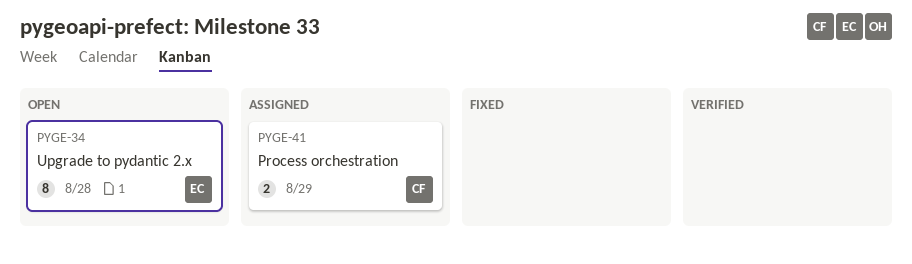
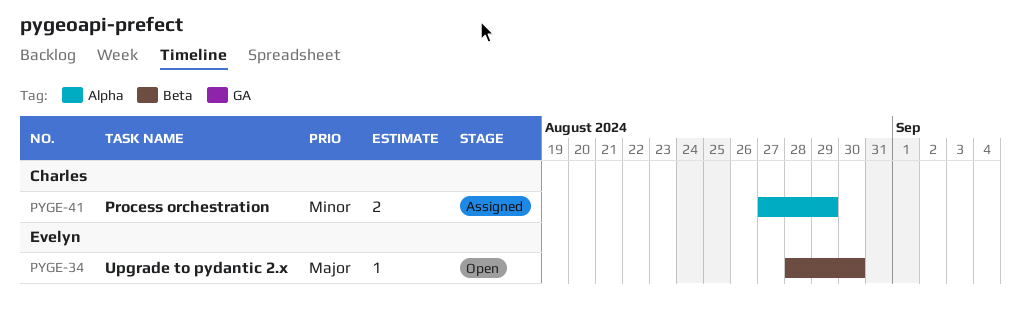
PYGE-34, estimate: 8 -> 1
PYGE-34, due: Aug 28 -> Aug 30

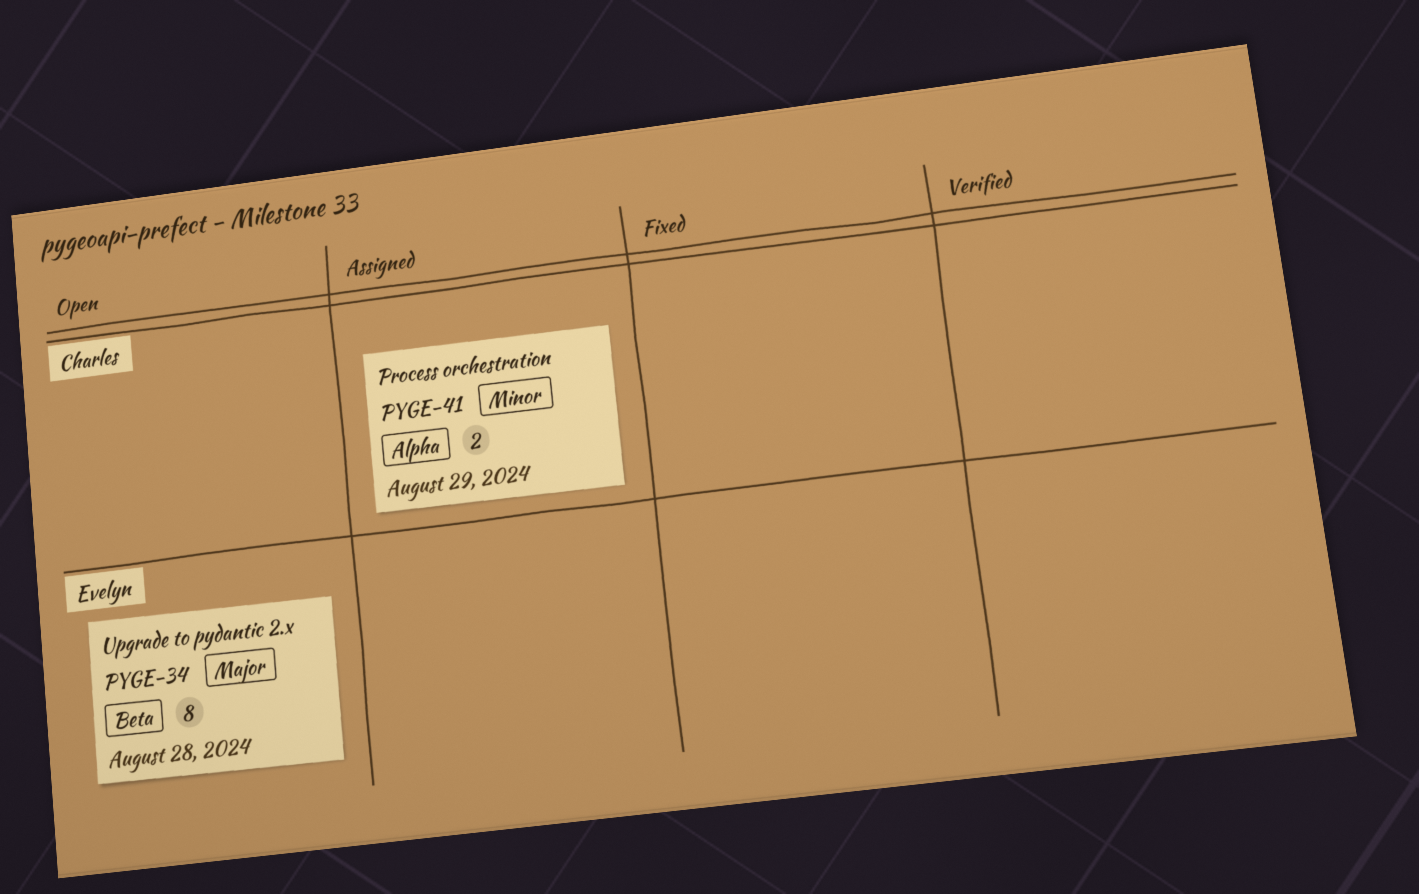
PYGE-34, estimate: 1 -> 8
PYGE-34, due: Aug 30 -> Aug 28

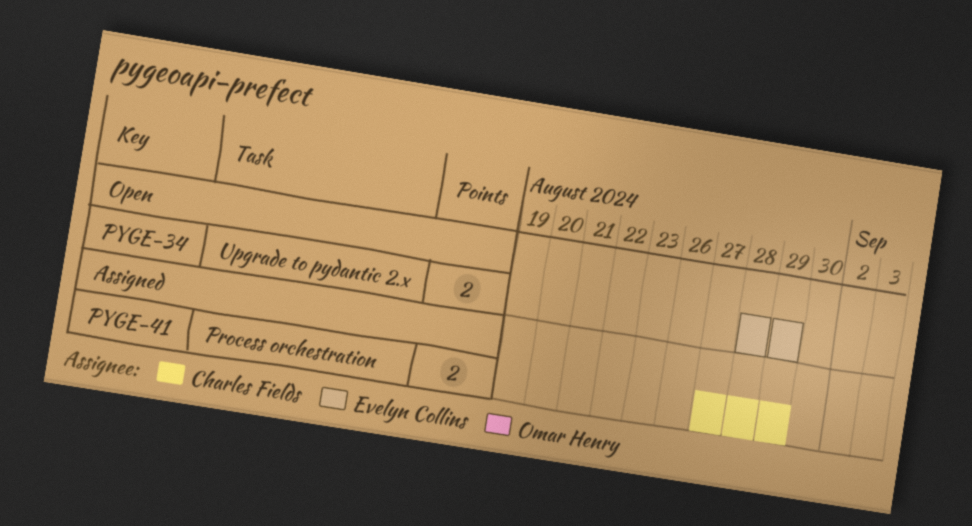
PYGE-34, estimate: 8 -> 2
PYGE-34, due: Aug 28 -> Aug 29

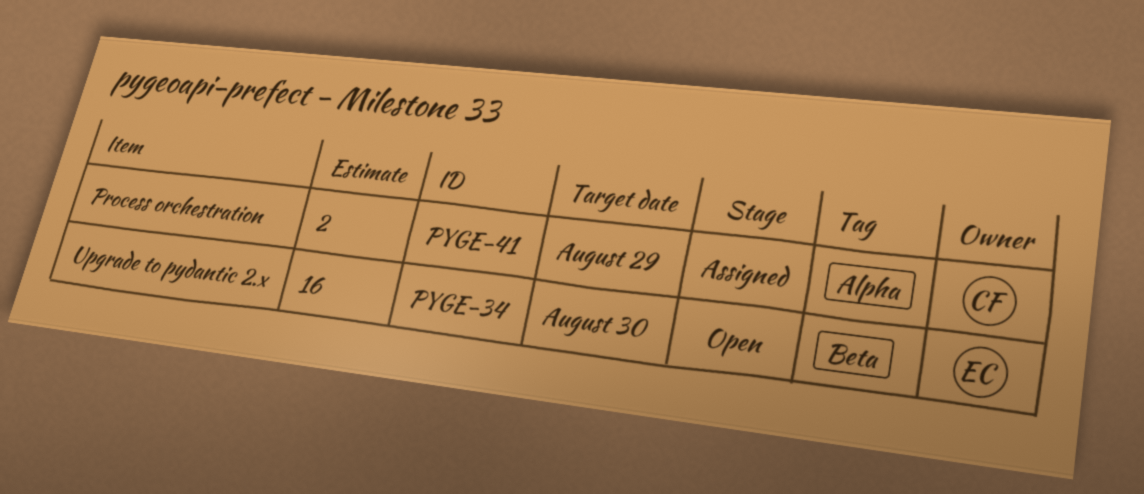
PYGE-34, estimate: 2 -> 16
PYGE-34, due: Aug 29 -> Aug 30

